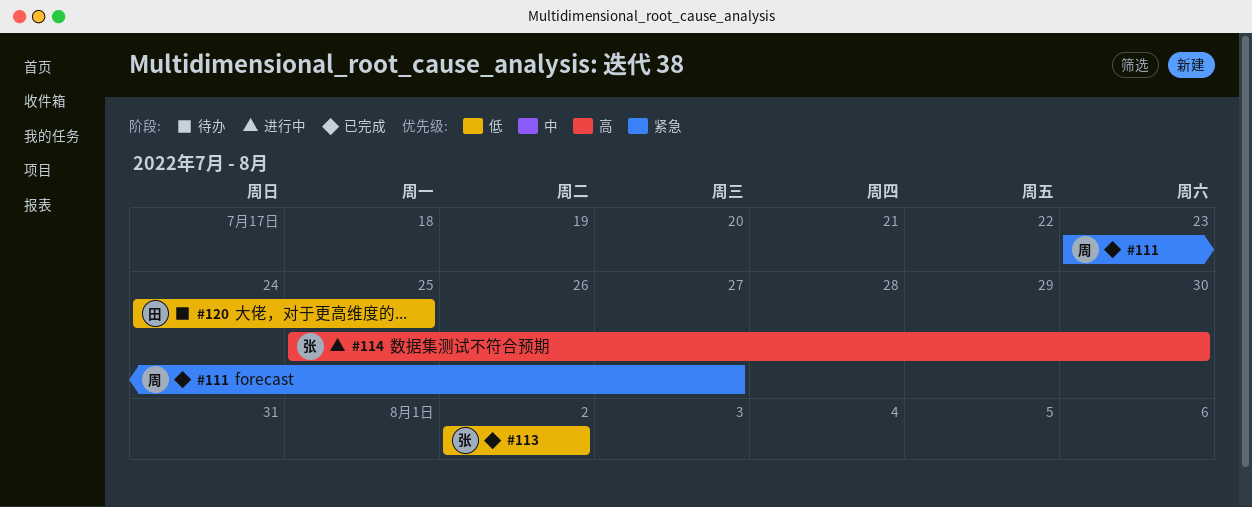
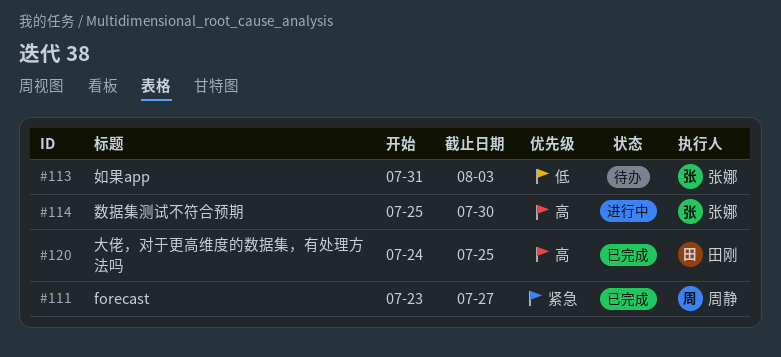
#113, status: 已完成 -> 待办
#113, start: Aug 2 -> Jul 31
#113, due: Aug 2 -> Aug 3
#120, status: 待办 -> 已完成
#120, priority: 低 -> 高

